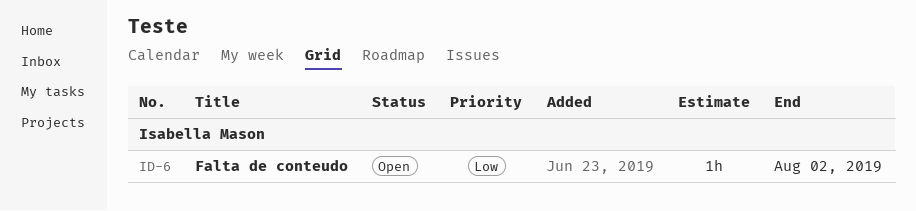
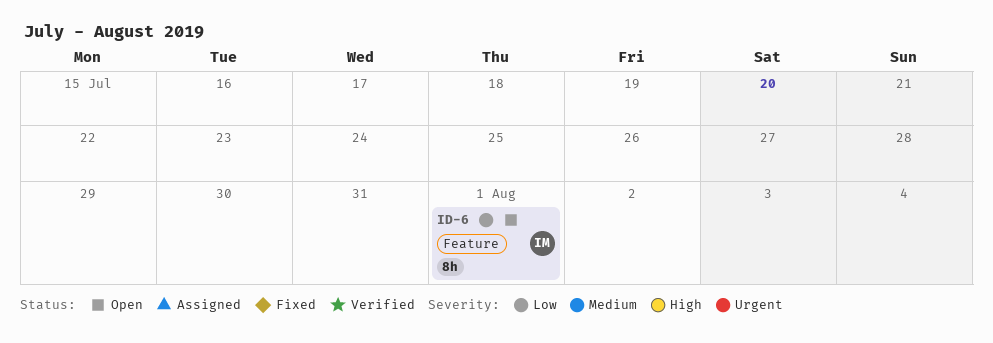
ID-6, estimate: 1h -> 8h
ID-6, due: Aug 2 -> Aug 1

